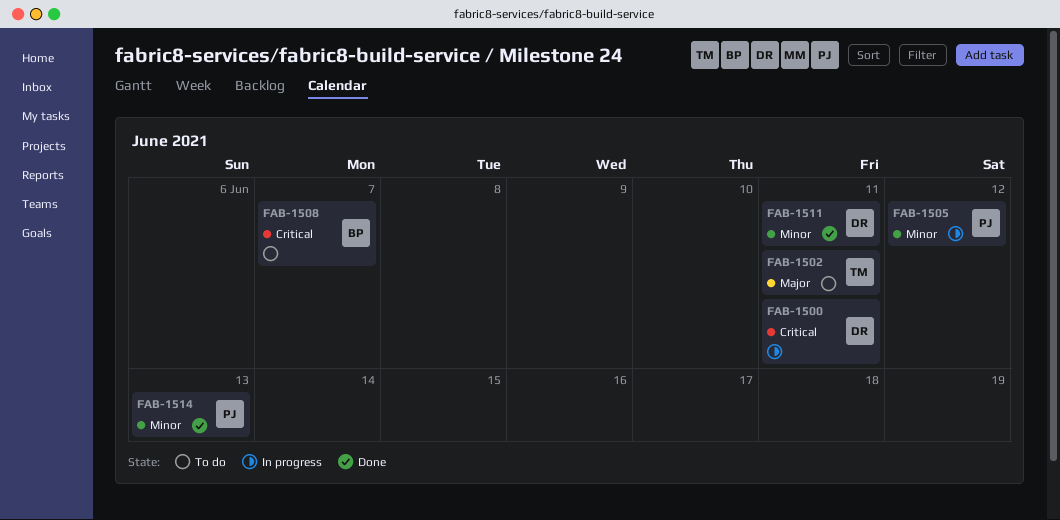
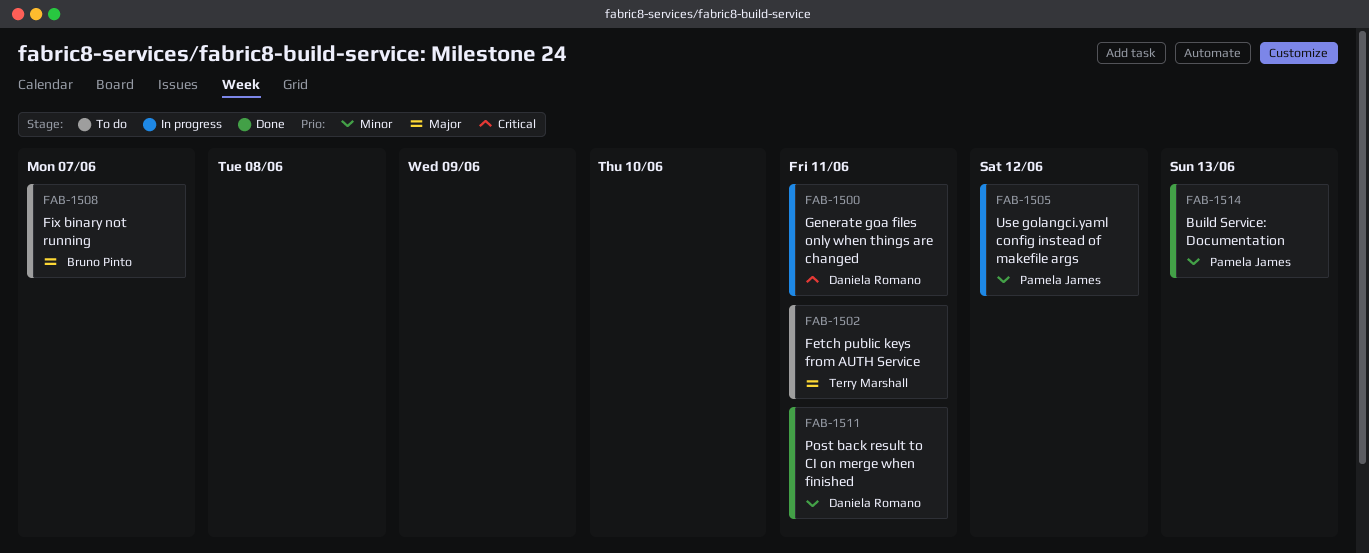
FAB-1508, priority: Critical -> Major

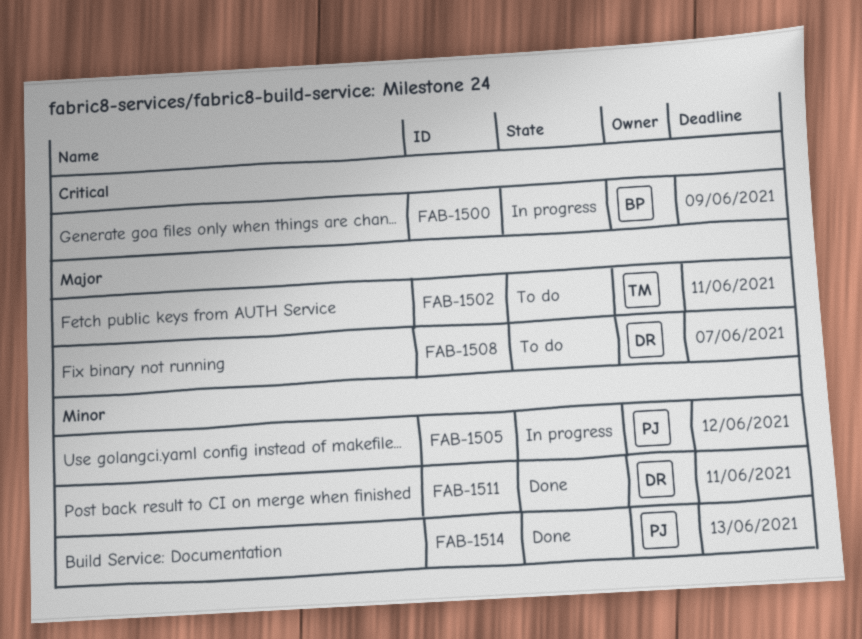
FAB-1500, owner: Daniela Romano -> Bruno Pinto
FAB-1500, due: Jun 11 -> Jun 9
FAB-1508, owner: Bruno Pinto -> Daniela Romano

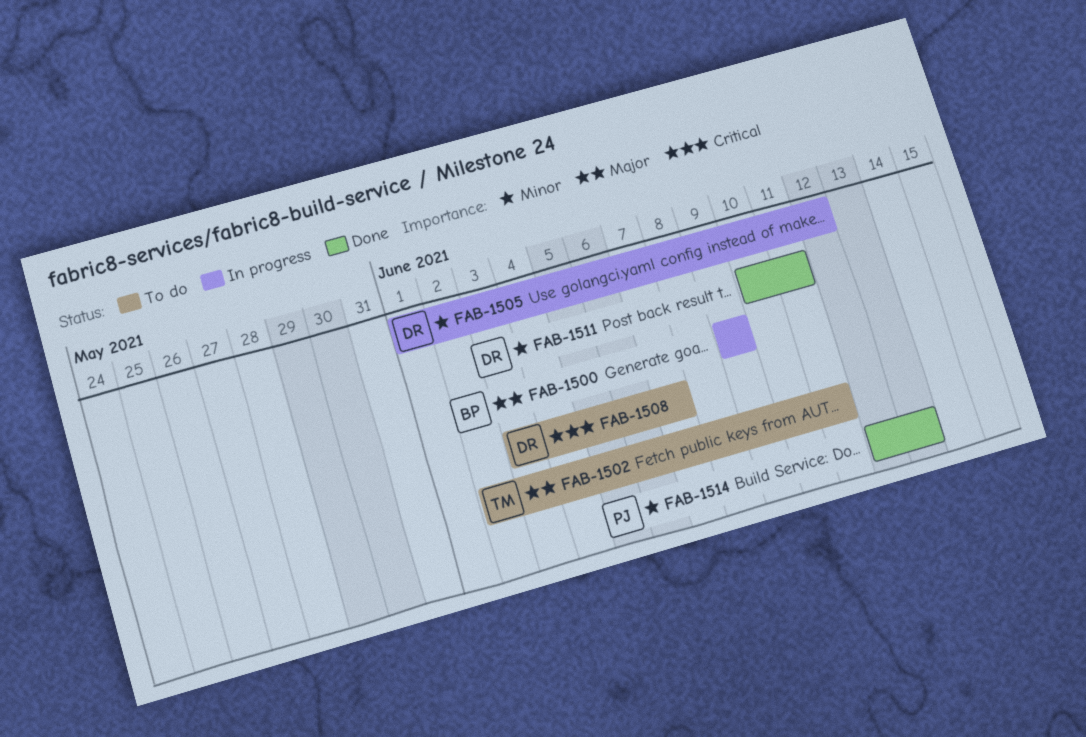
FAB-1500, priority: Critical -> Major
FAB-1505, owner: PJ -> DR
FAB-1508, priority: Major -> Critical

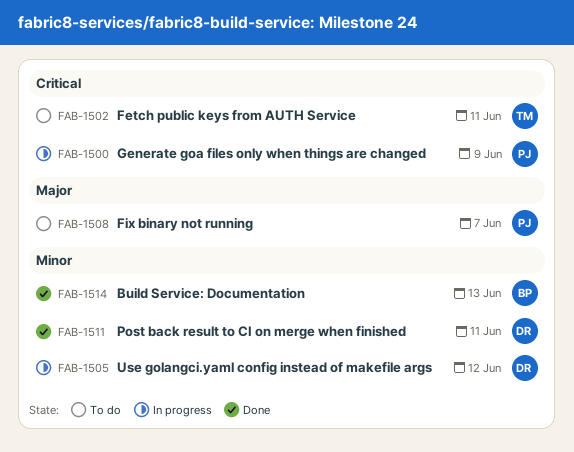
FAB-1500, owner: BP -> PJ
FAB-1500, priority: Major -> Critical
FAB-1502, priority: Major -> Critical
FAB-1508, owner: DR -> PJ
FAB-1508, priority: Critical -> Major
FAB-1514, owner: PJ -> BP

